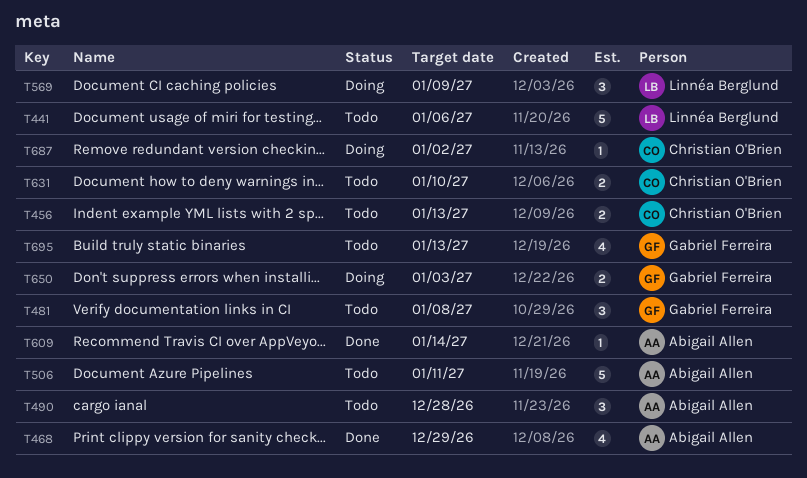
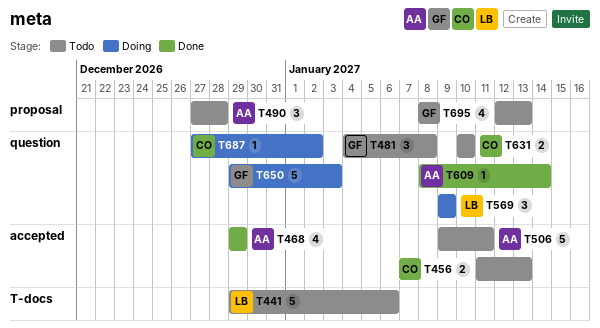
T650, estimate: 2 -> 5

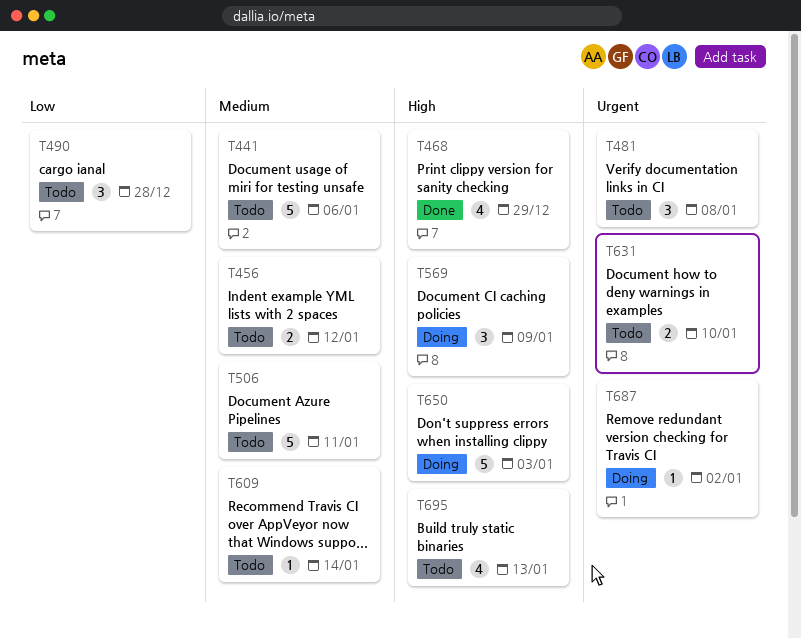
T456, due: Jan 13 -> Jan 12
T609, status: Done -> Todo

